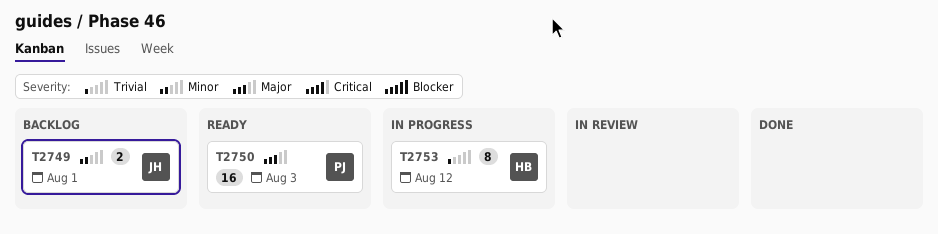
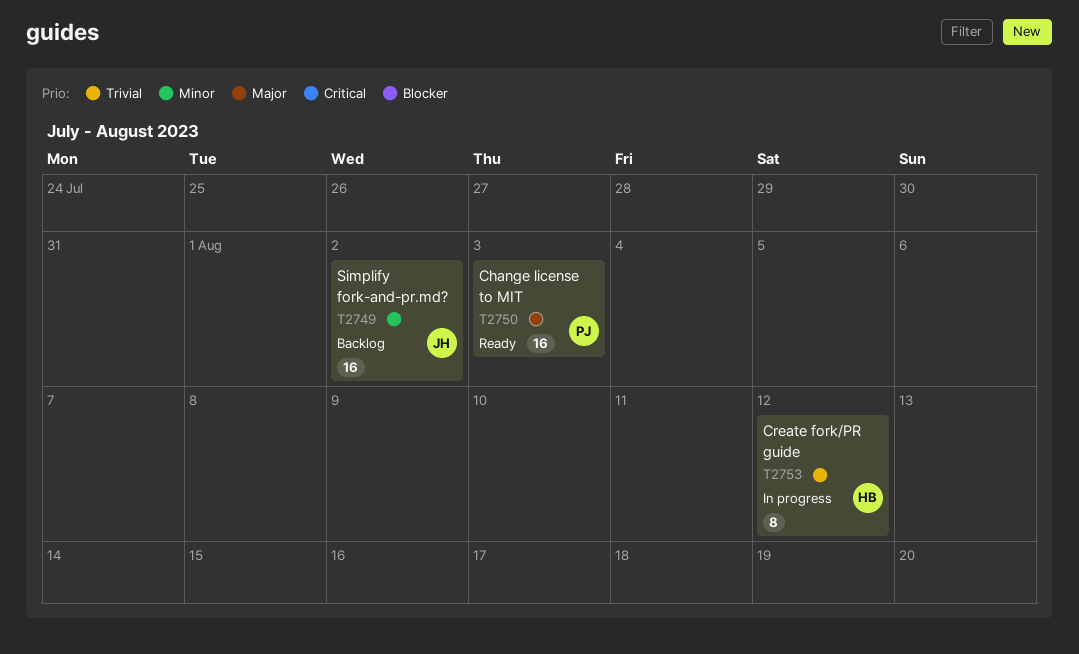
T2749, estimate: 2 -> 16
T2749, due: Aug 1 -> Aug 2

